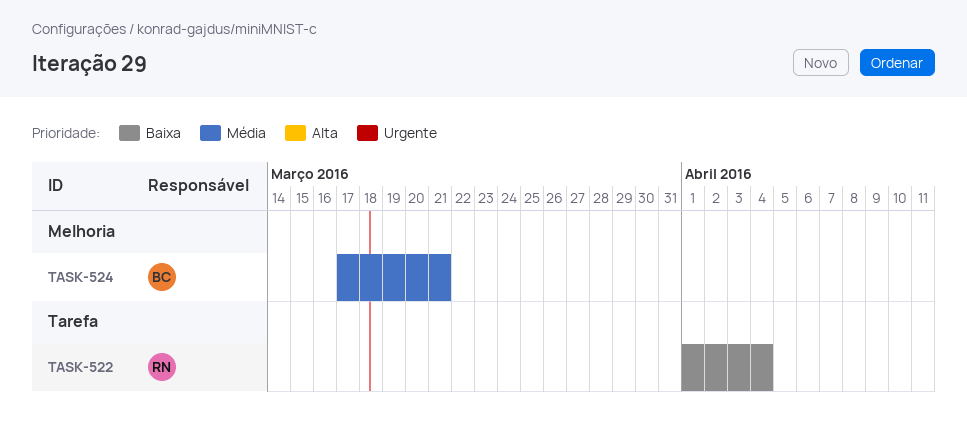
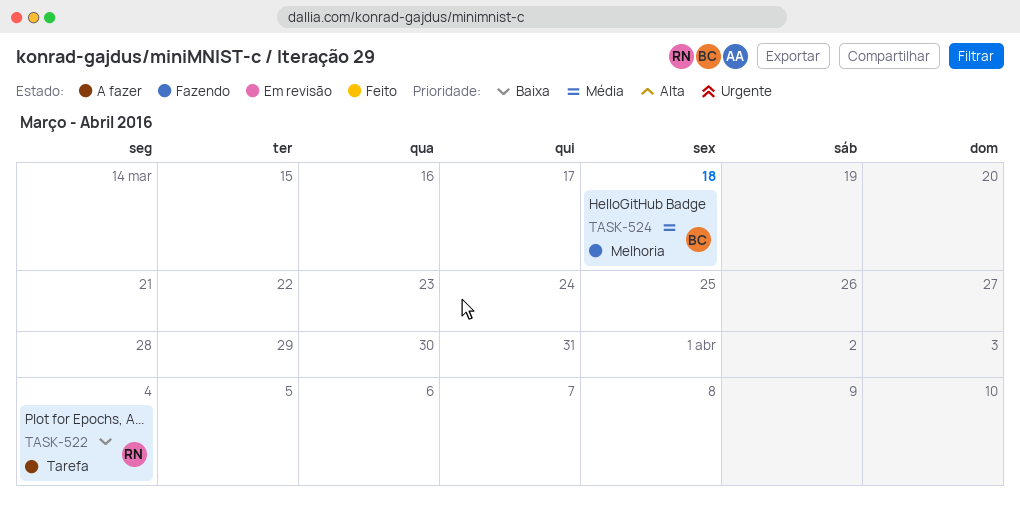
TASK-524, due: Mar 21 -> Mar 18

